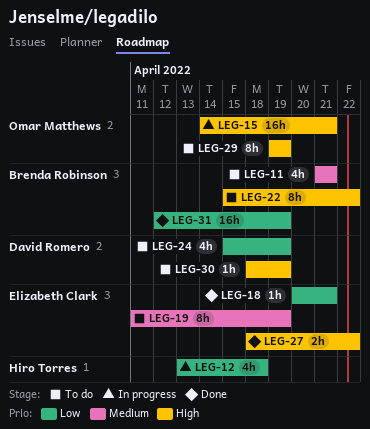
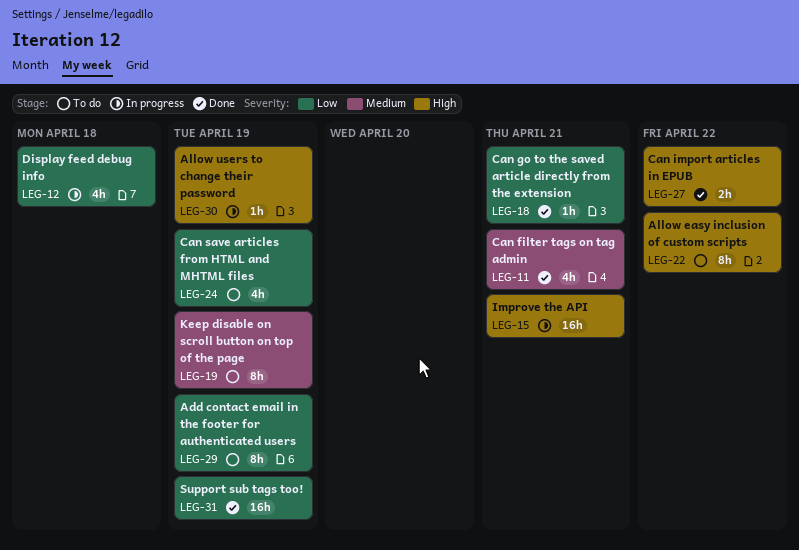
LEG-11, status: To do -> Done
LEG-29, priority: High -> Low
LEG-30, status: To do -> In progress

